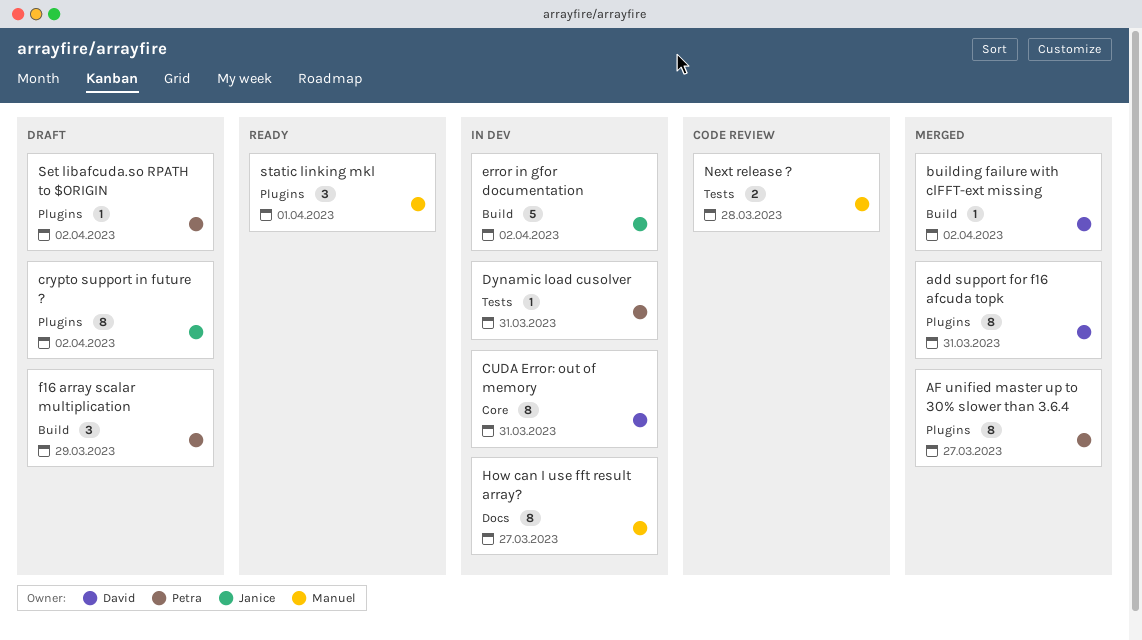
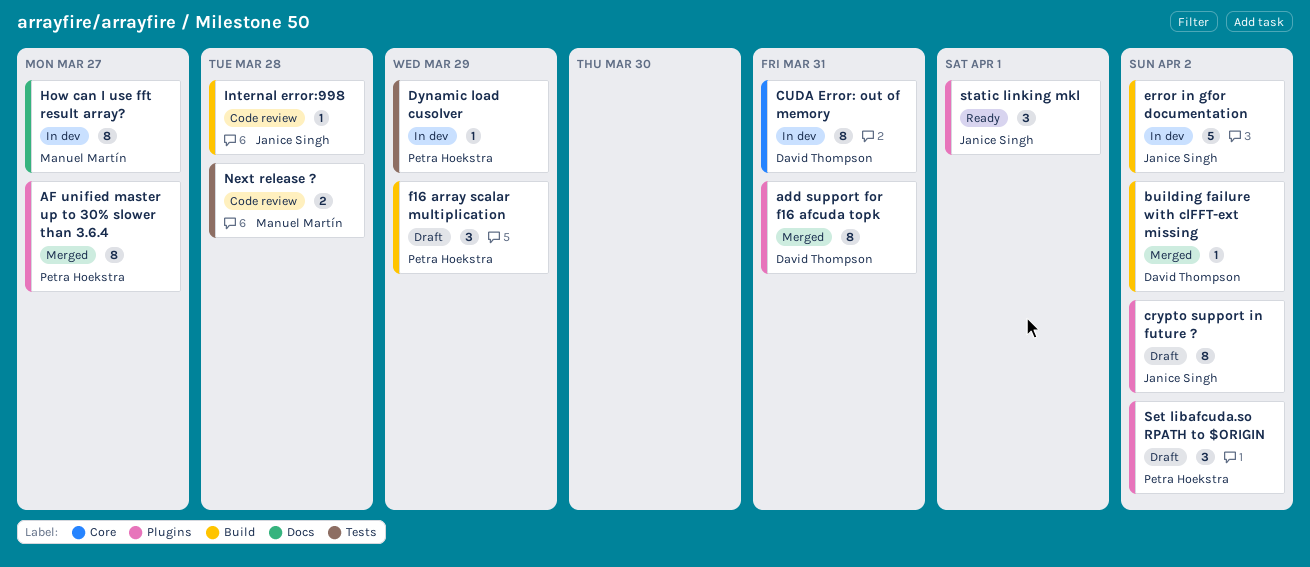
Dynamic load cusolver, due: Mar 31 -> Mar 29
Internal error:998: none -> present
Set libafcuda.so RPATH to $ORIGIN, estimate: 1 -> 3
static linking mkl, owner: Manuel Martín -> Janice Singh

